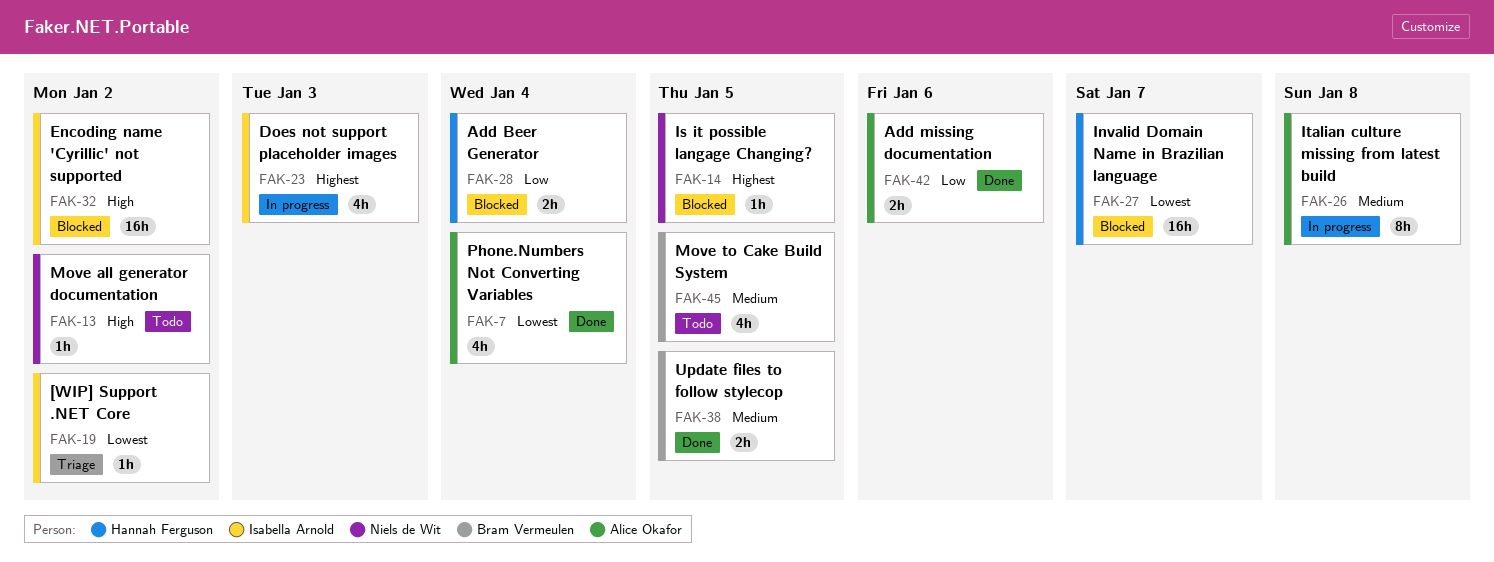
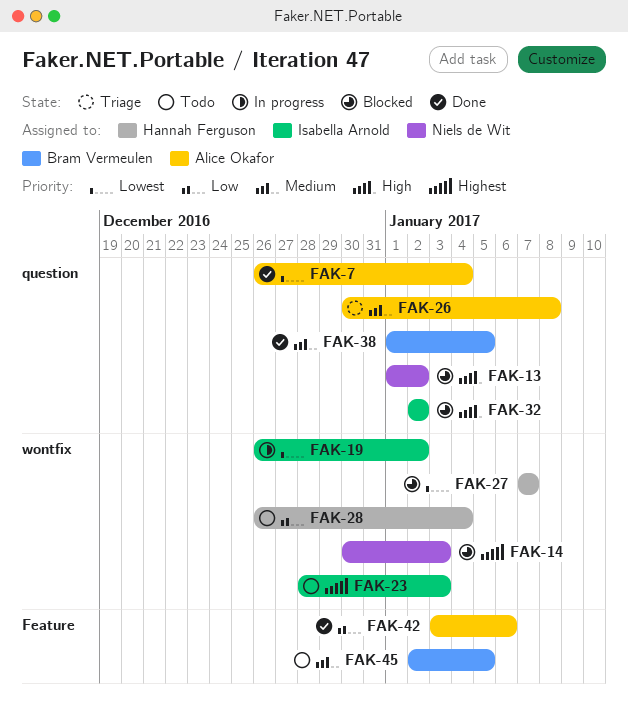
FAK-13, status: Todo -> Blocked
FAK-14, due: Jan 5 -> Jan 3
FAK-19, status: Triage -> In progress
FAK-23, status: In progress -> Todo
FAK-26, status: In progress -> Triage
FAK-28, status: Blocked -> Todo

